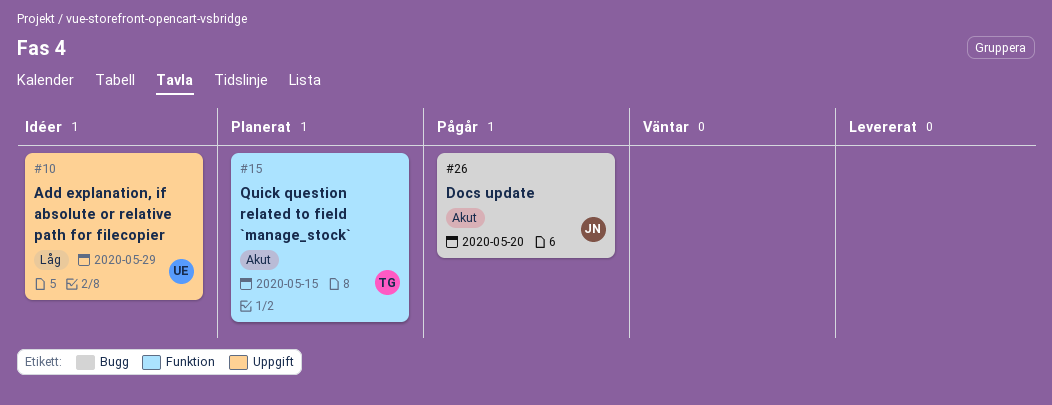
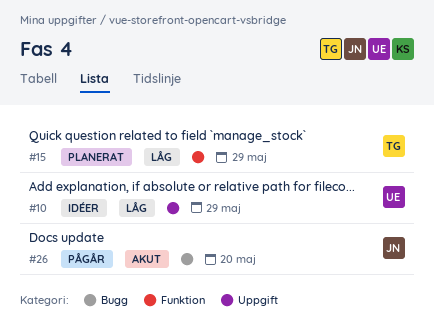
#15, priority: Akut -> Låg
#15, due: May 15 -> May 29

